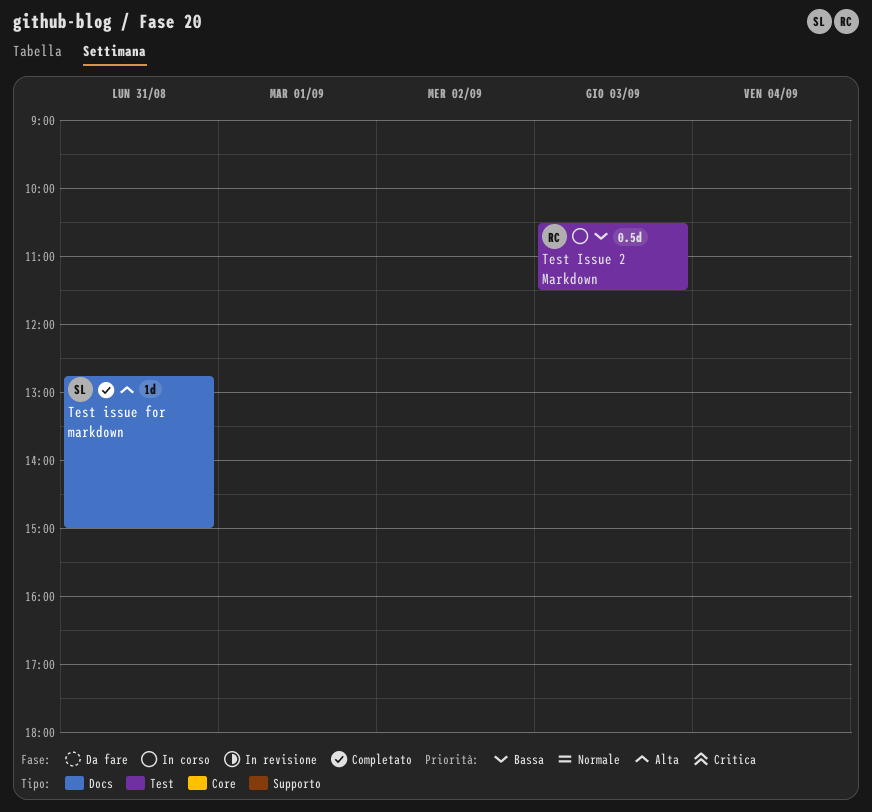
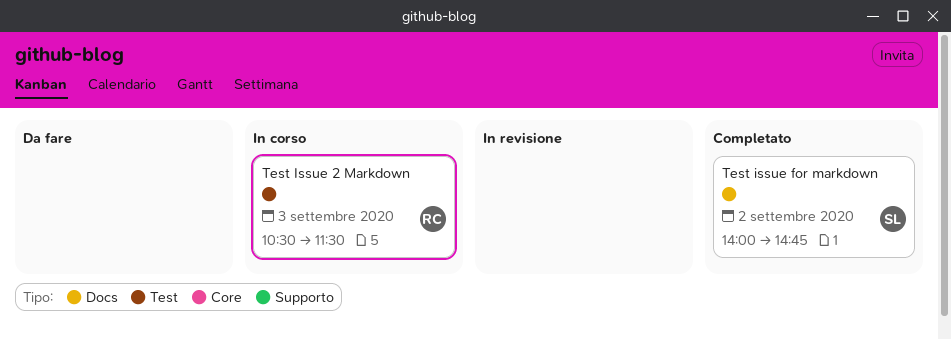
Test issue for markdown, day: Aug 31 -> Sep 2
Test issue for markdown, begins: 12:45 -> 14:00
Test issue for markdown, ends: 15:00 -> 14:45

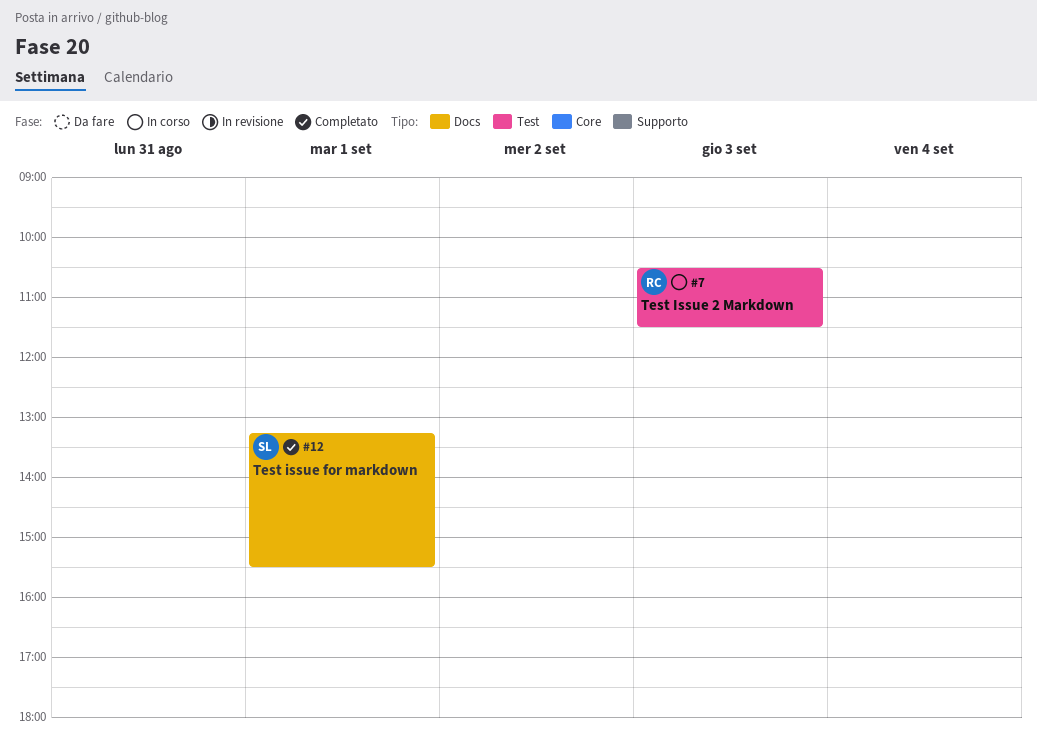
Test issue for markdown, day: Sep 2 -> Sep 1
Test issue for markdown, begins: 14:00 -> 13:15
Test issue for markdown, ends: 14:45 -> 15:30

